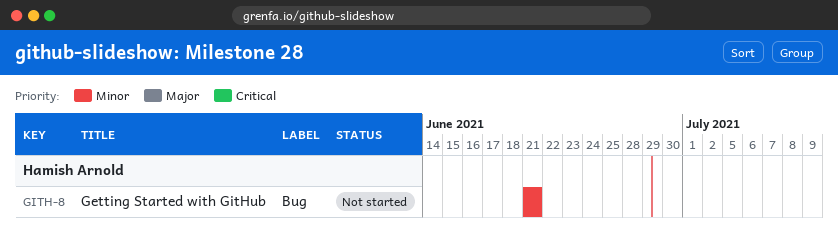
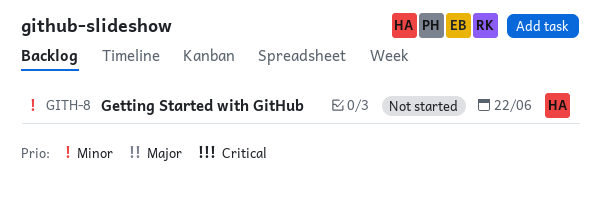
GITH-8, due: Jun 21 -> Jun 22

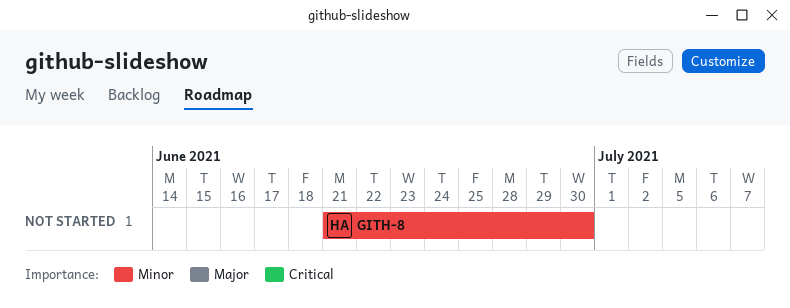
GITH-8, due: Jun 22 -> Jun 30

